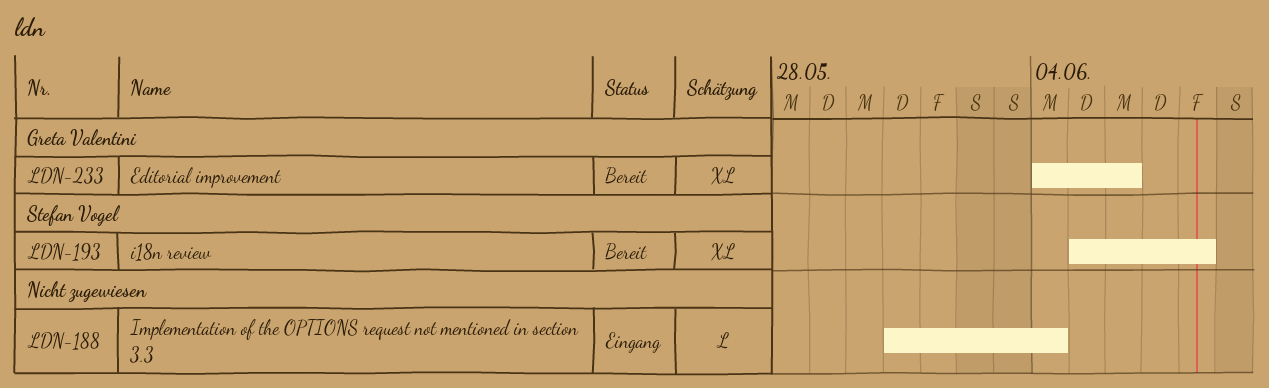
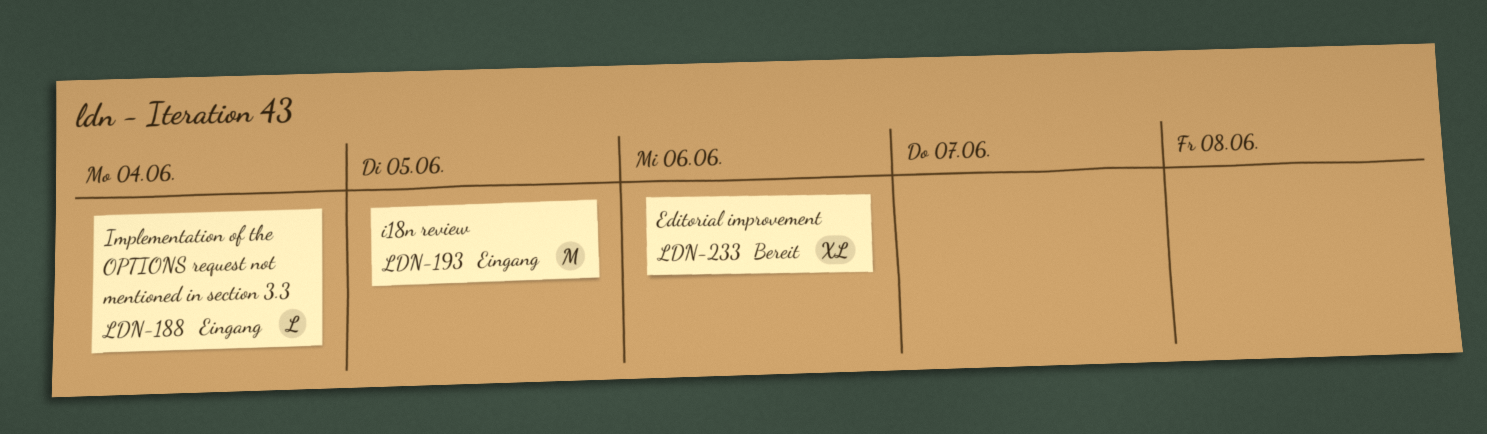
LDN-193, status: Bereit -> Eingang
LDN-193, estimate: XL -> M
LDN-193, due: Jun 8 -> Jun 5

